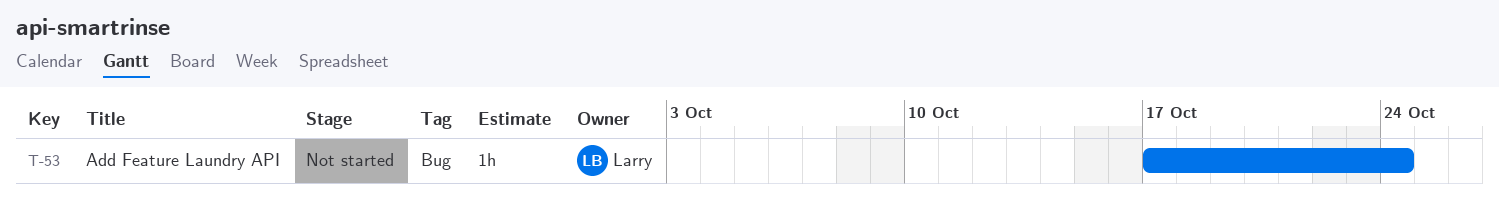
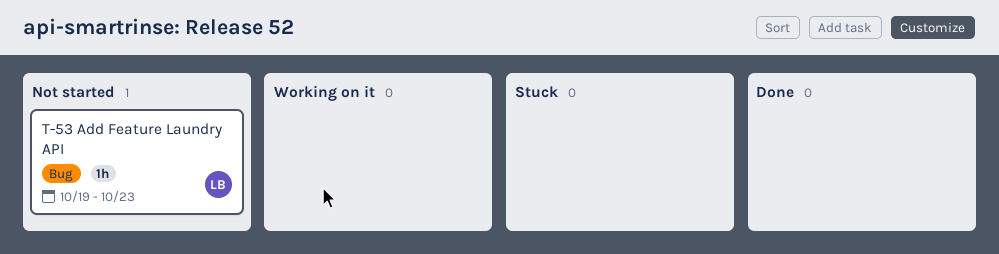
T-53, start: Oct 17 -> Oct 19
T-53, due: Oct 24 -> Oct 23

